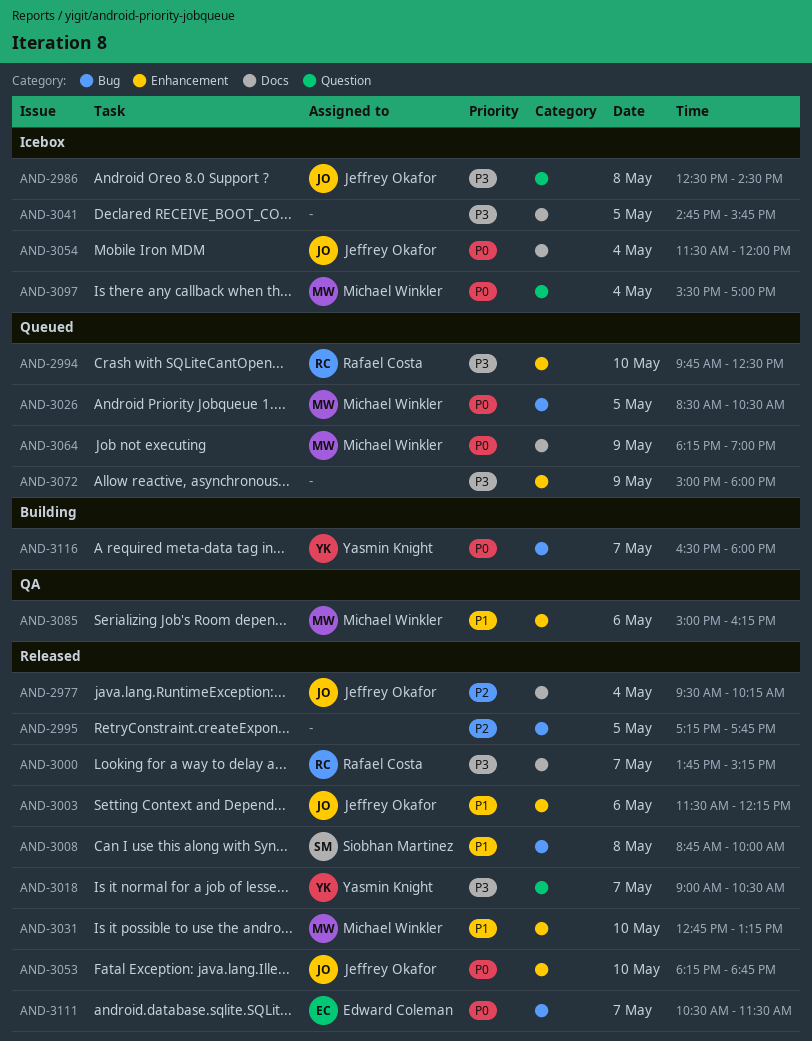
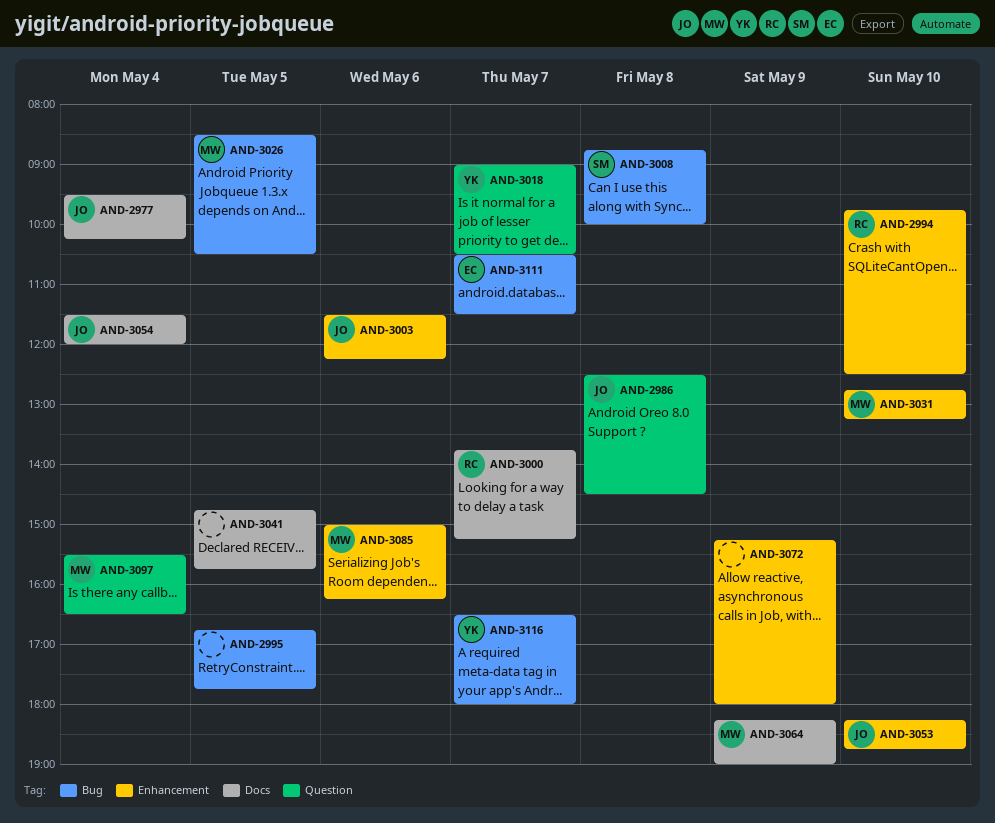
AND-2995, begins: 17:15 -> 16:45
AND-3072, begins: 15:00 -> 15:15
AND-3097, ends: 17:00 -> 16:30

